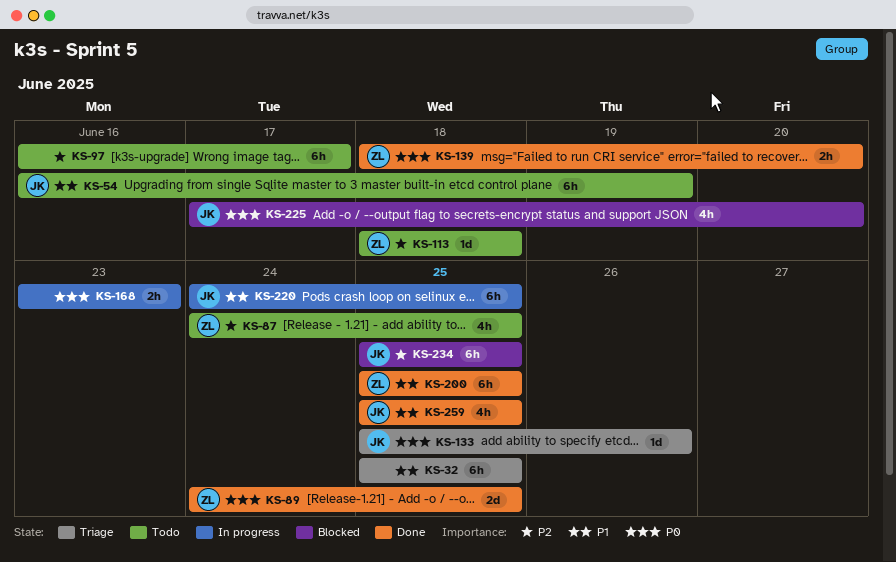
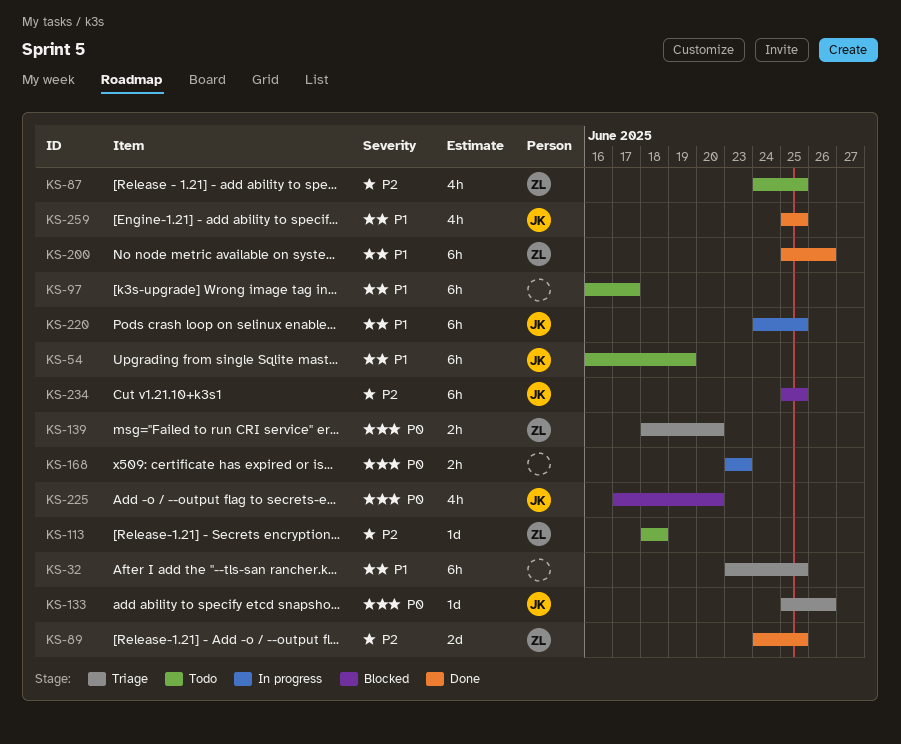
KS-32, start: Jun 25 -> Jun 23
KS-89, priority: P0 -> P2
KS-97, priority: P2 -> P1
KS-139, status: Done -> Triage
KS-200, due: Jun 25 -> Jun 26

